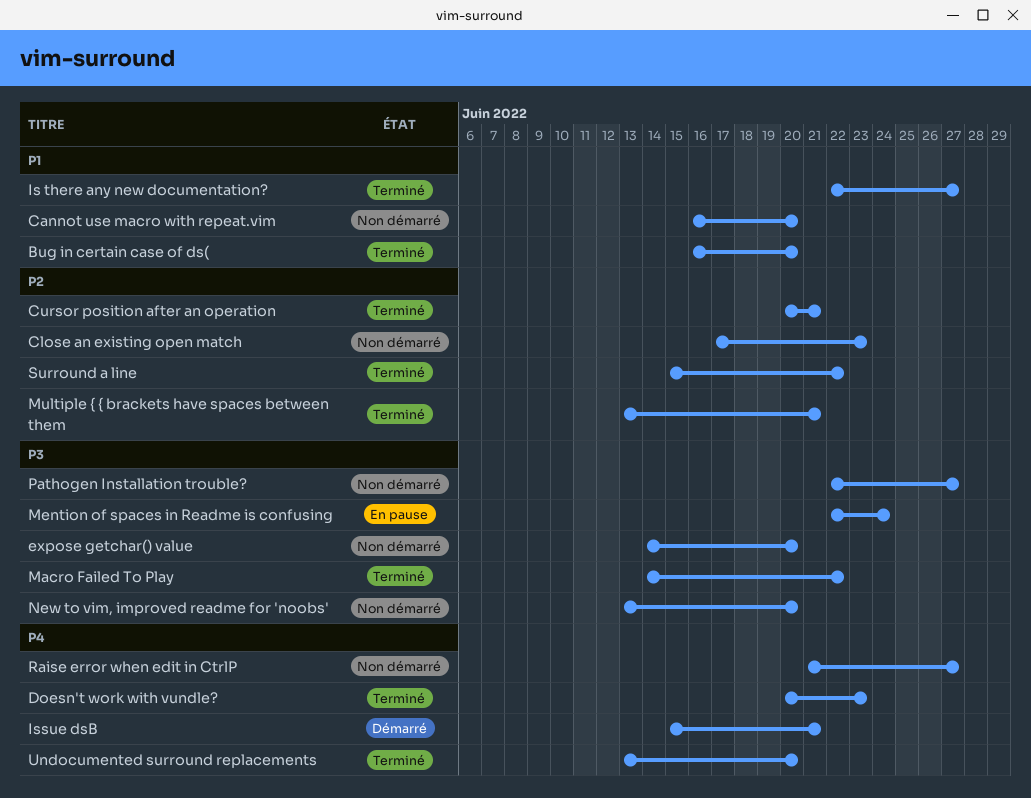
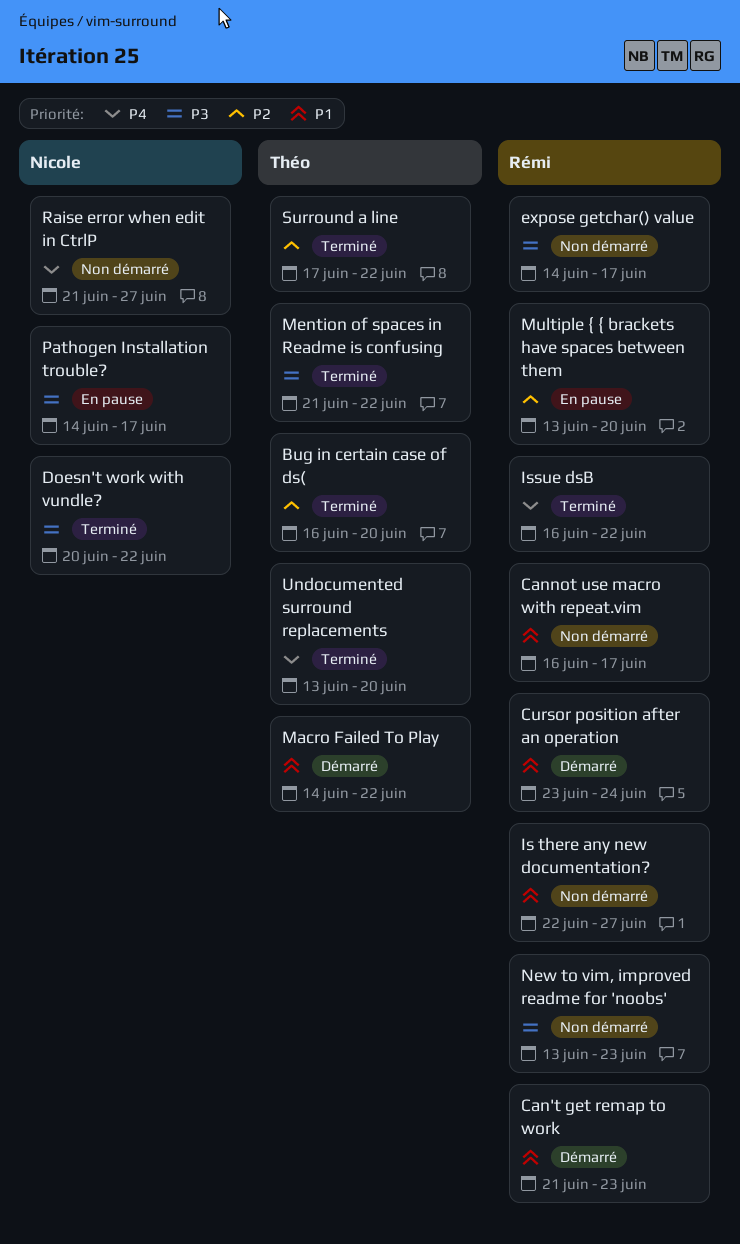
Bug in certain case of ds(, priority: P1 -> P2
Can't get remap to work: none -> present
Cannot use macro with repeat.vim, due: Jun 20 -> Jun 17
Close an existing open match: present -> none
Cursor position after an operation, status: Terminé -> Démarré
Cursor position after an operation, priority: P2 -> P1
Cursor position after an operation, start: Jun 20 -> Jun 23
Cursor position after an operation, due: Jun 21 -> Jun 24
Doesn't work with vundle?, priority: P4 -> P3
Doesn't work with vundle?, due: Jun 23 -> Jun 22
expose getchar() value, due: Jun 20 -> Jun 17
Is there any new documentation?, status: Terminé -> Non démarré
Issue dsB, status: Démarré -> Terminé
Issue dsB, start: Jun 15 -> Jun 16
Issue dsB, due: Jun 21 -> Jun 22
Macro Failed To Play, status: Terminé -> Démarré
Macro Failed To Play, priority: P3 -> P1
Mention of spaces in Readme is confusing, status: En pause -> Terminé
Mention of spaces in Readme is confusing, start: Jun 22 -> Jun 21
Mention of spaces in Readme is confusing, due: Jun 24 -> Jun 22
Multiple { { brackets have spaces between them, status: Terminé -> En pause
Multiple { { brackets have spaces between them, due: Jun 21 -> Jun 20
New to vim, improved readme for 'noobs', due: Jun 20 -> Jun 23
Pathogen Installation trouble?, status: Non démarré -> En pause
Pathogen Installation trouble?, start: Jun 22 -> Jun 14
Pathogen Installation trouble?, due: Jun 27 -> Jun 17
Surround a line, start: Jun 15 -> Jun 17

